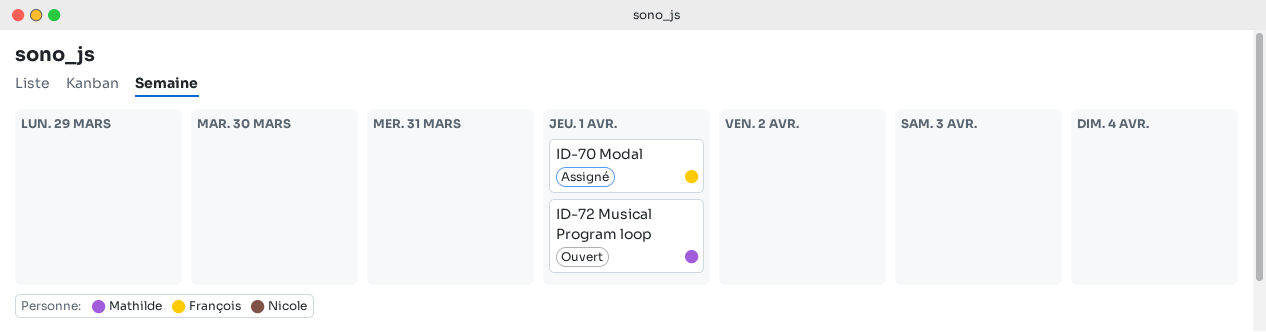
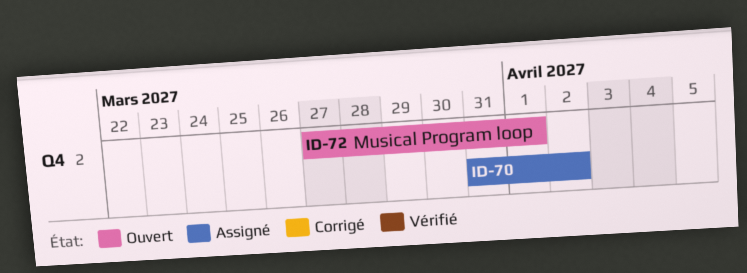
ID-70, due: Apr 1 -> Apr 2

